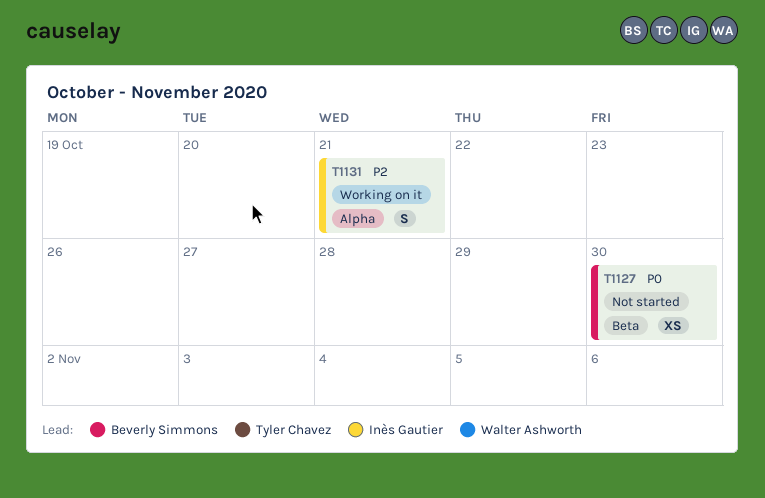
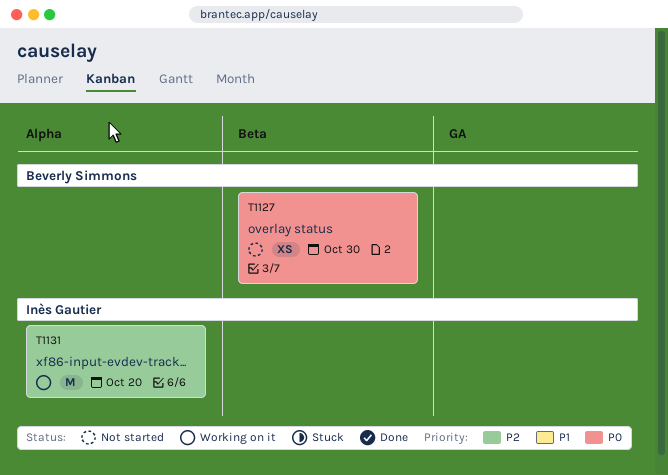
T1131, estimate: S -> M
T1131, due: Oct 21 -> Oct 20

